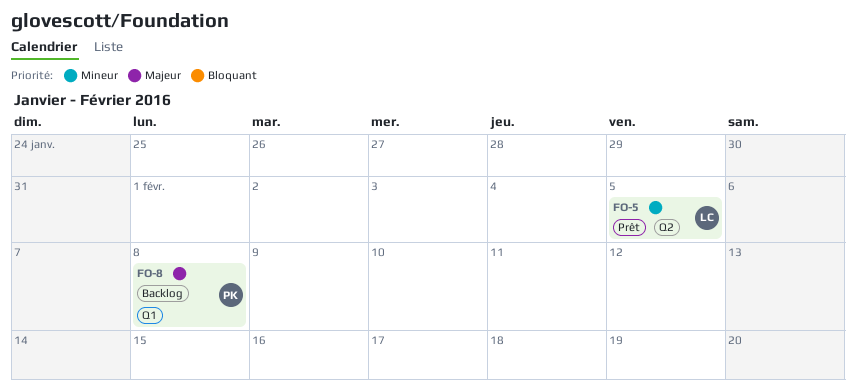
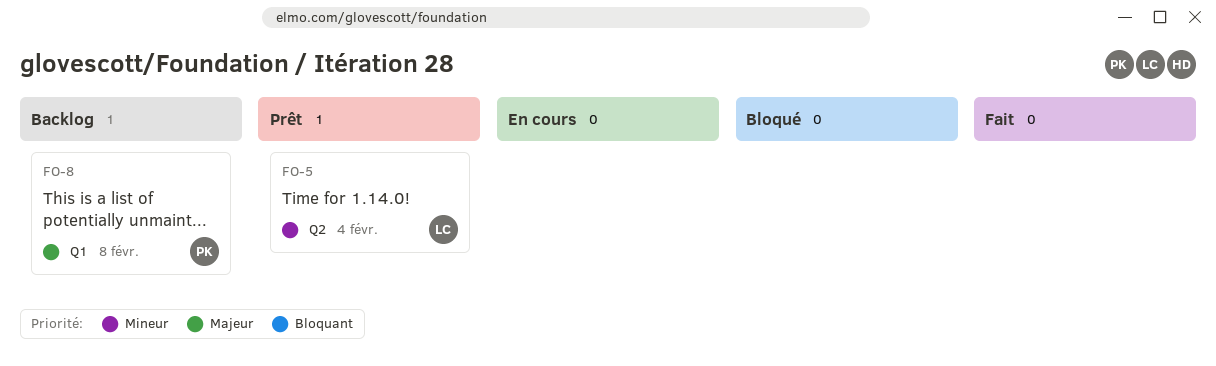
FO-5, due: Feb 5 -> Feb 4

